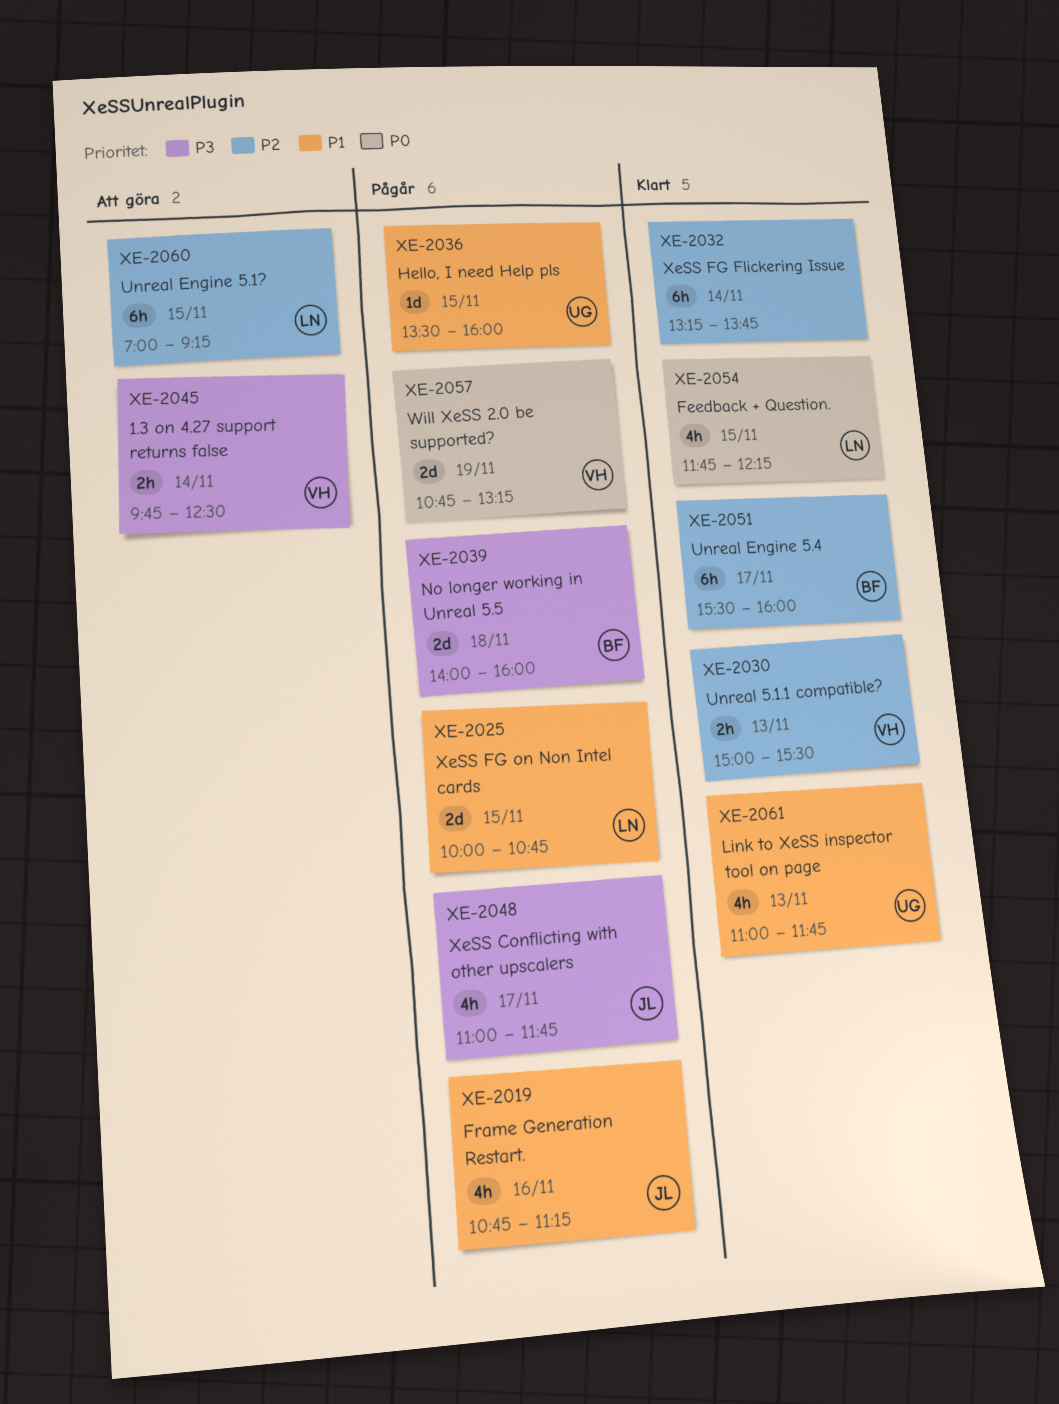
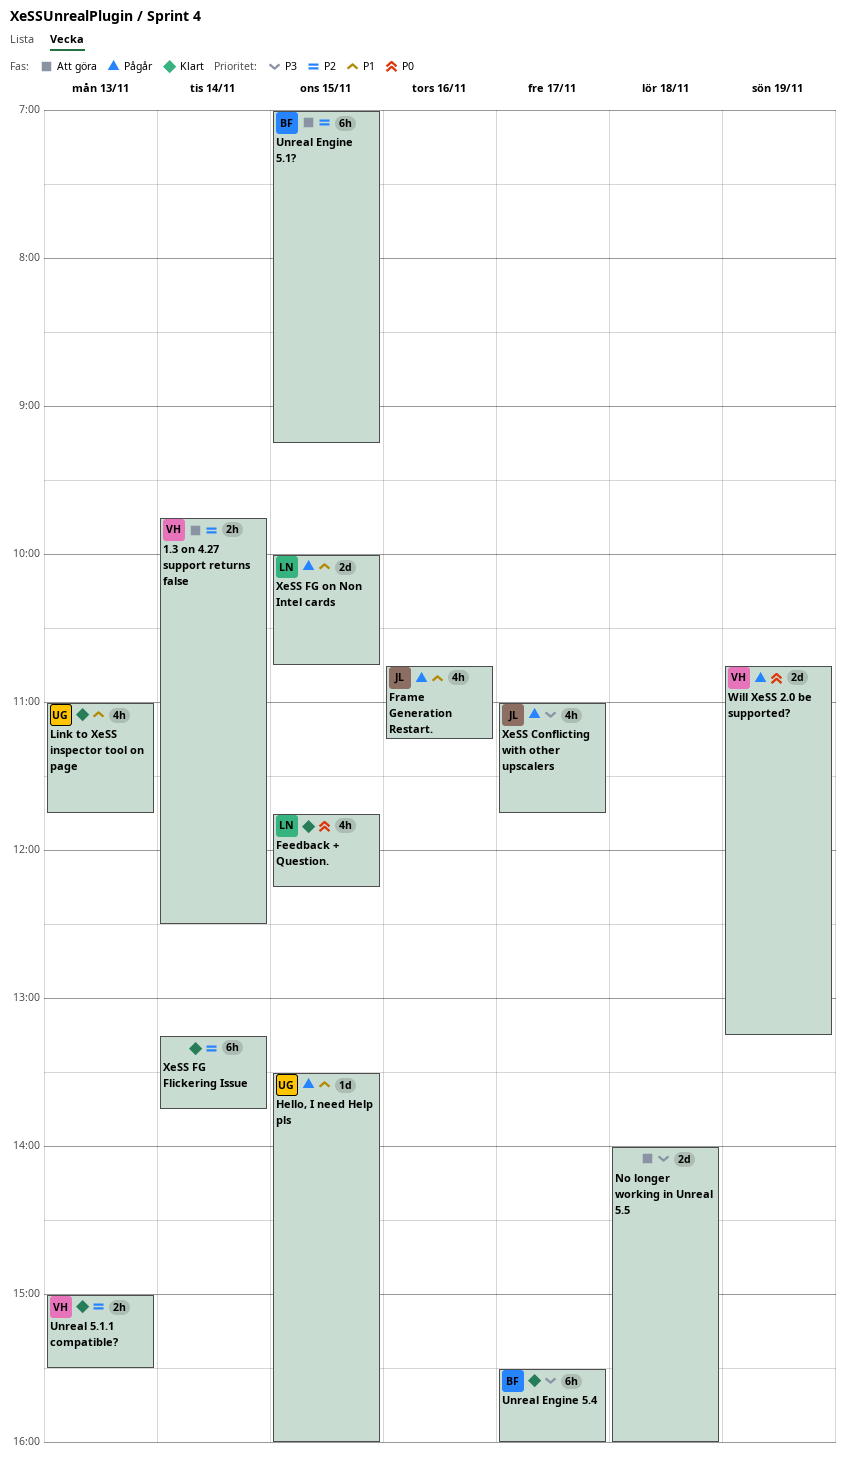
1.3 on 4.27 support returns false, priority: P3 -> P2
No longer working in Unreal 5.5, status: Pågår -> Att göra
No longer working in Unreal 5.5, owner: BF -> none
Unreal Engine 5.1?, owner: LN -> BF
Unreal Engine 5.4, priority: P2 -> P3

